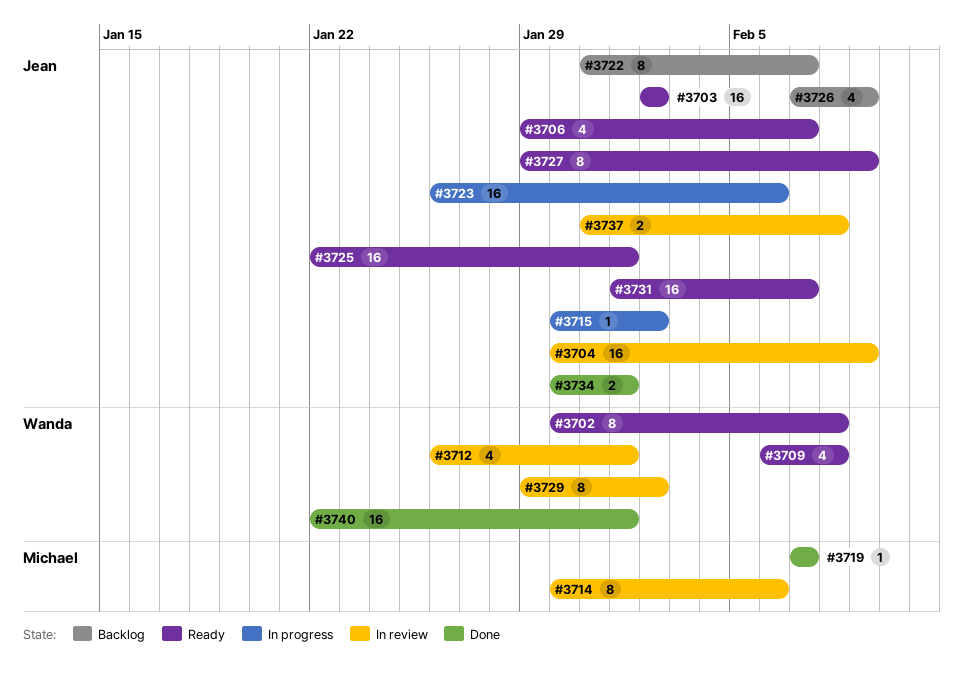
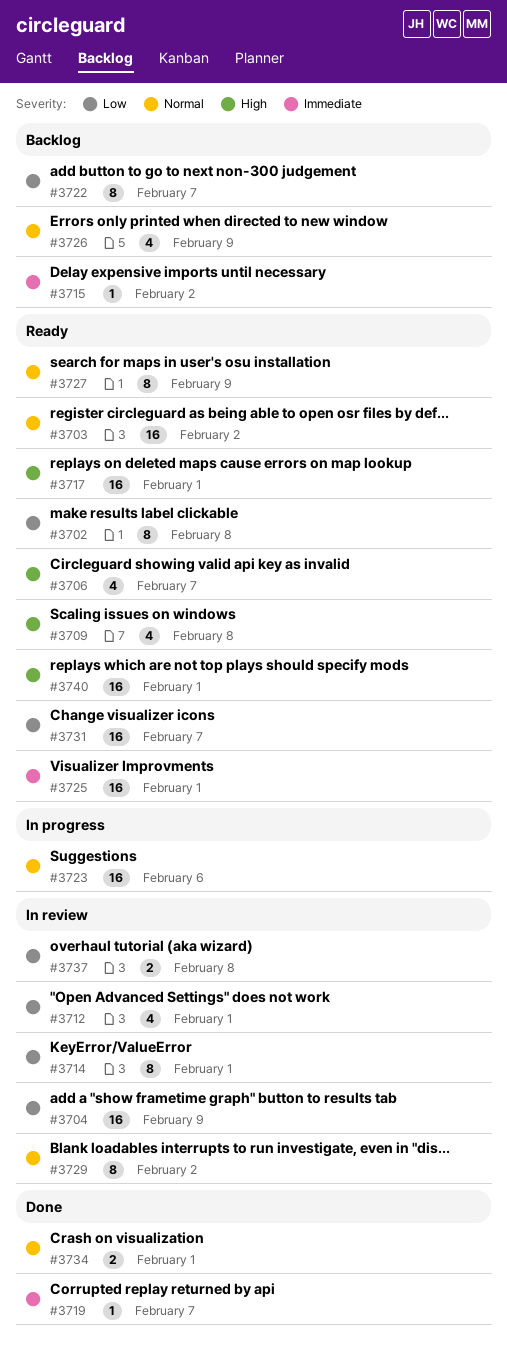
#3714, due: Feb 6 -> Feb 1
#3715, status: In progress -> Backlog
#3717: none -> present
#3740, status: Done -> Ready

